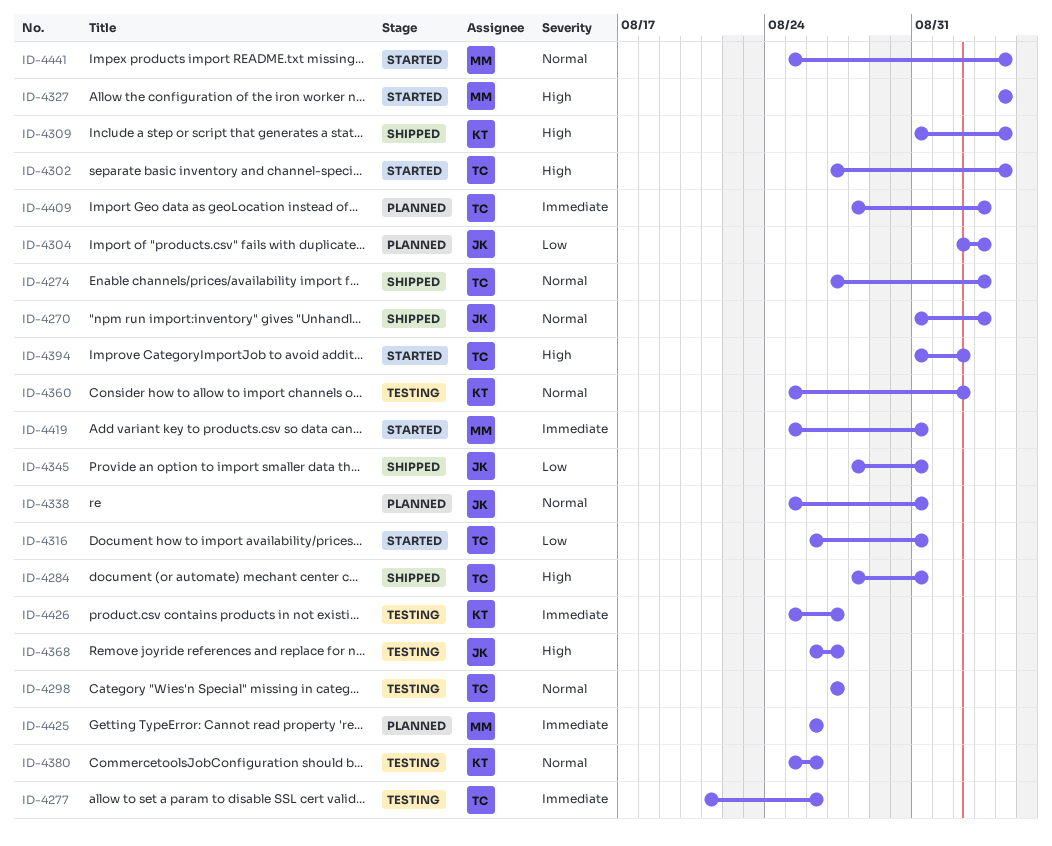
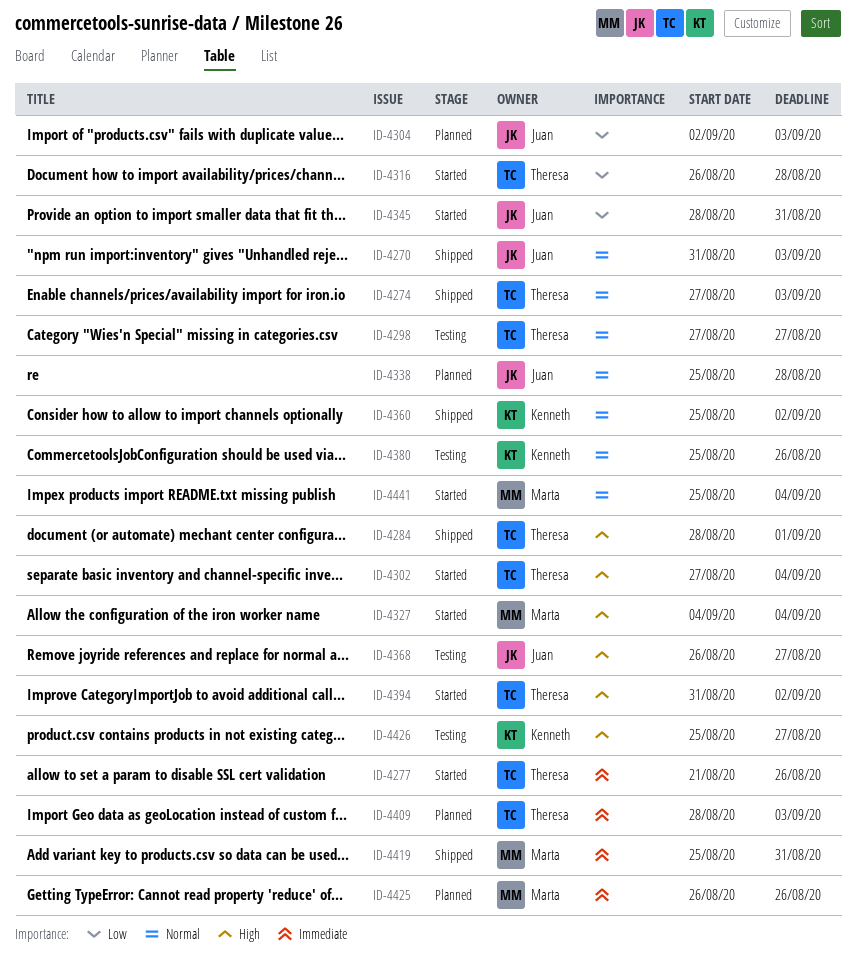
ID-4277, status: Testing -> Started
ID-4284, due: Aug 31 -> Sep 1
ID-4309: present -> none
ID-4316, due: Aug 31 -> Aug 28
ID-4338, due: Aug 31 -> Aug 28
ID-4345, status: Shipped -> Started
ID-4360, status: Testing -> Shipped
ID-4419, status: Started -> Shipped
ID-4426, priority: Immediate -> High

